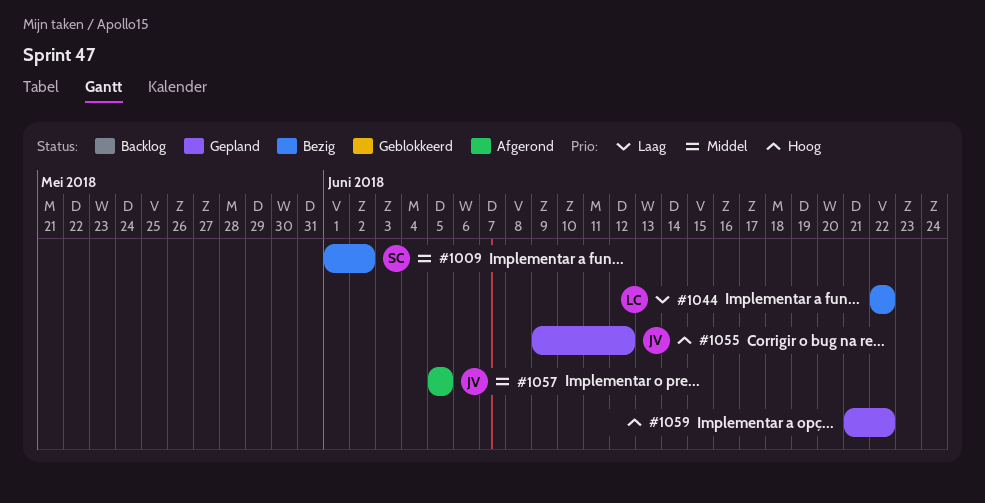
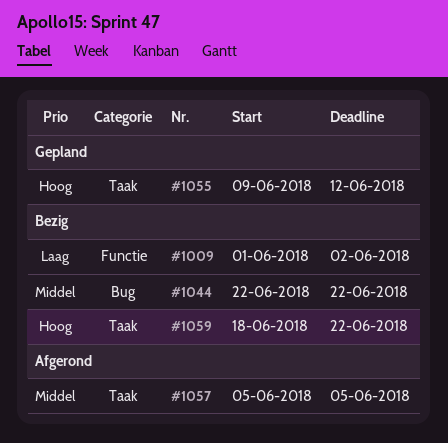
#1009, priority: Middel -> Laag
#1044, priority: Laag -> Middel
#1059, status: Gepland -> Bezig
#1059, start: Jun 21 -> Jun 18

